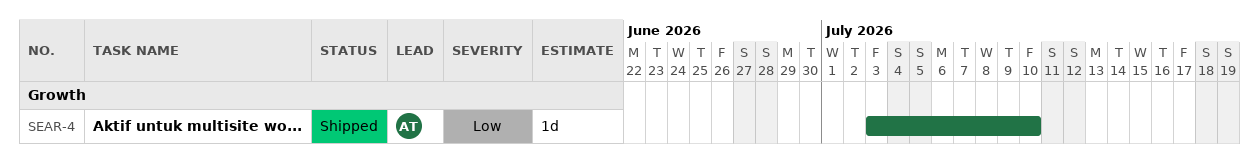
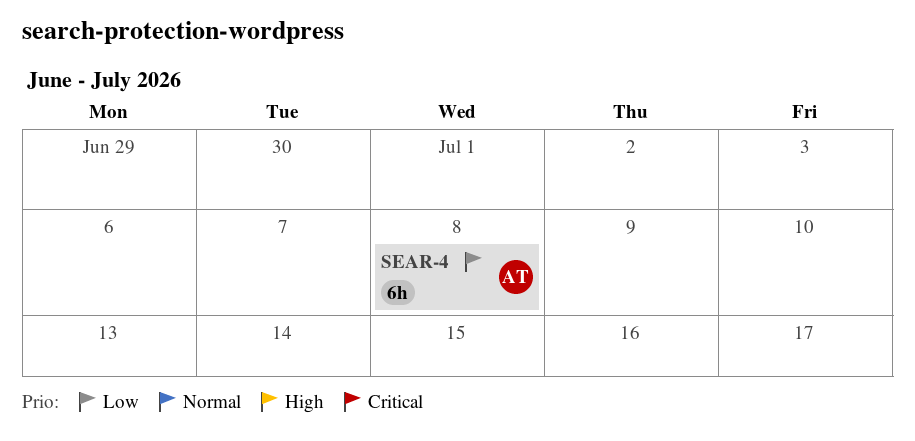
SEAR-4, estimate: 1d -> 6h
SEAR-4, due: Jul 10 -> Jul 8

